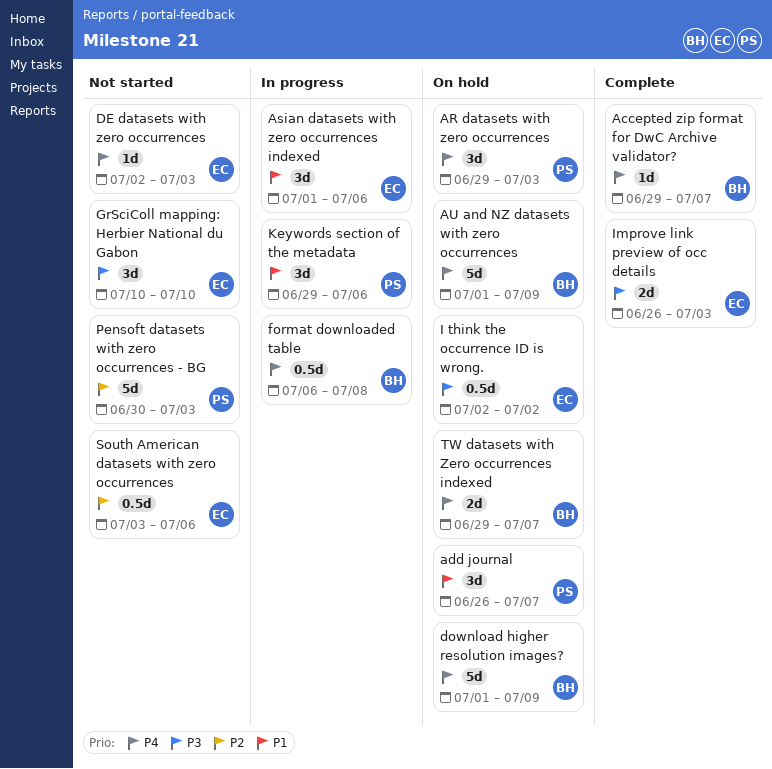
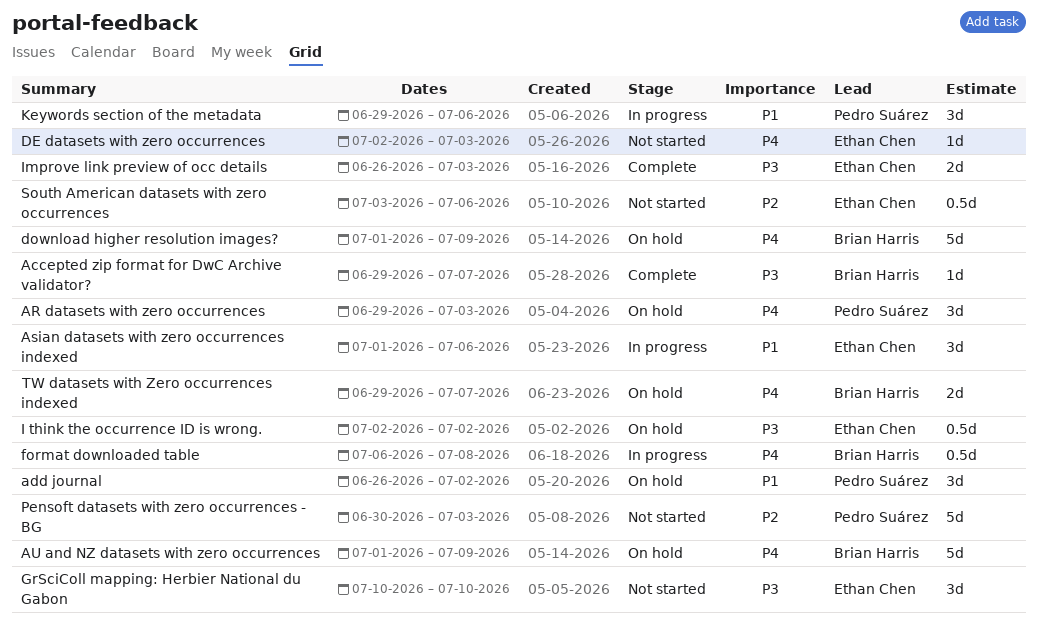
Accepted zip format for DwC Archive validator?, priority: P4 -> P3
add journal, due: Jul 7 -> Jul 2

